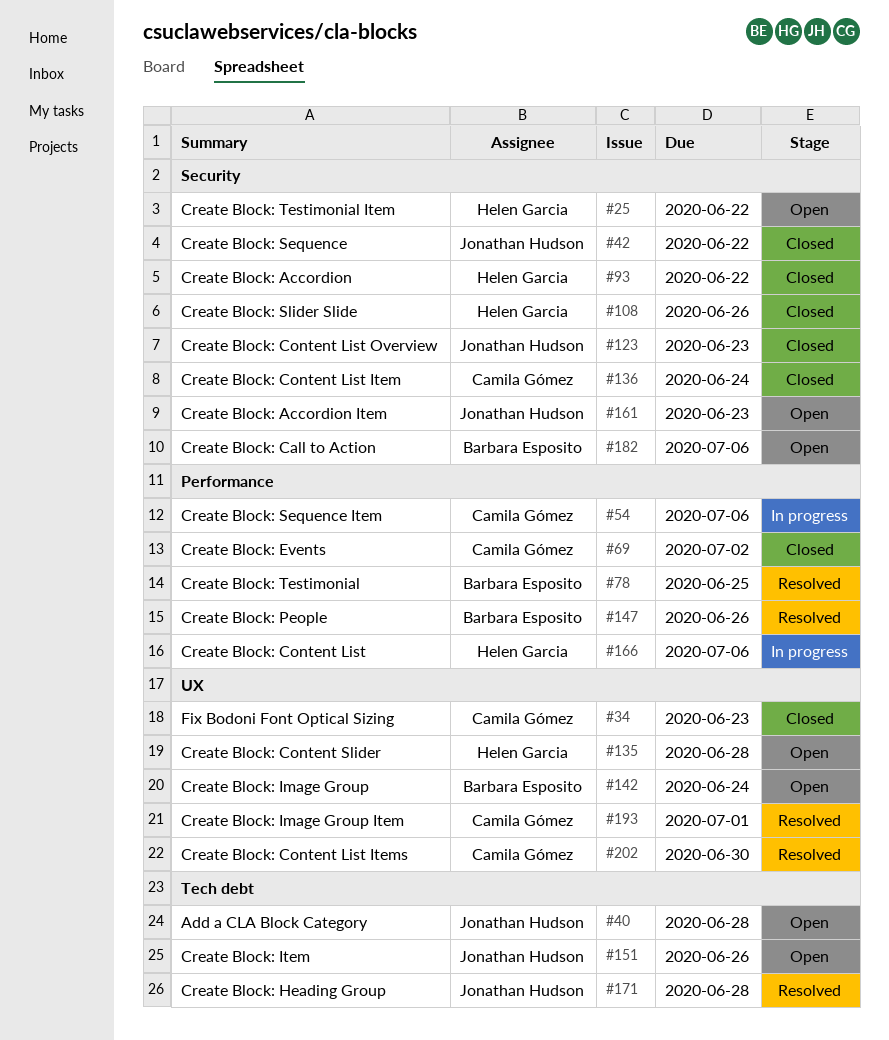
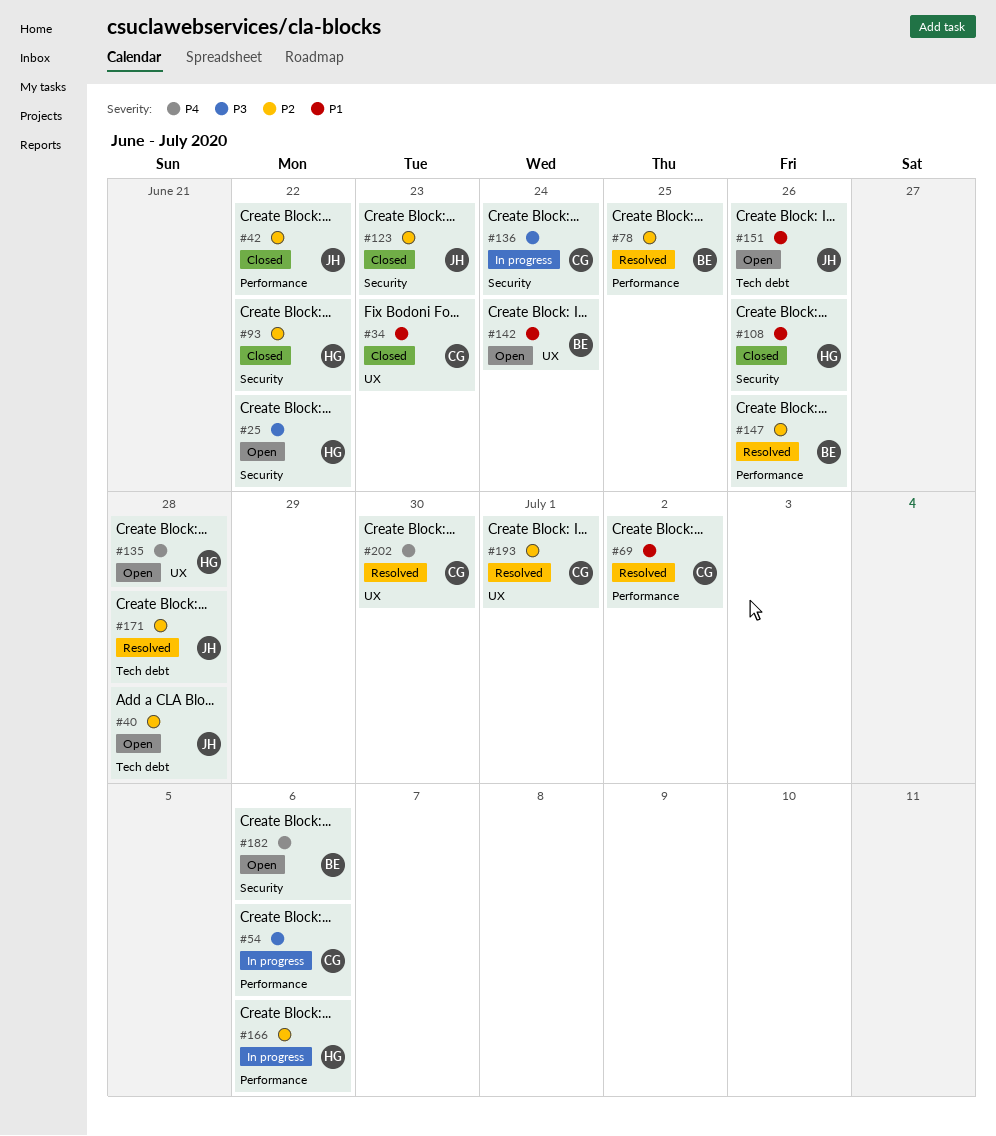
#42, label: Security -> Performance
#69, status: Closed -> Resolved
#136, status: Closed -> In progress
#161: present -> none

